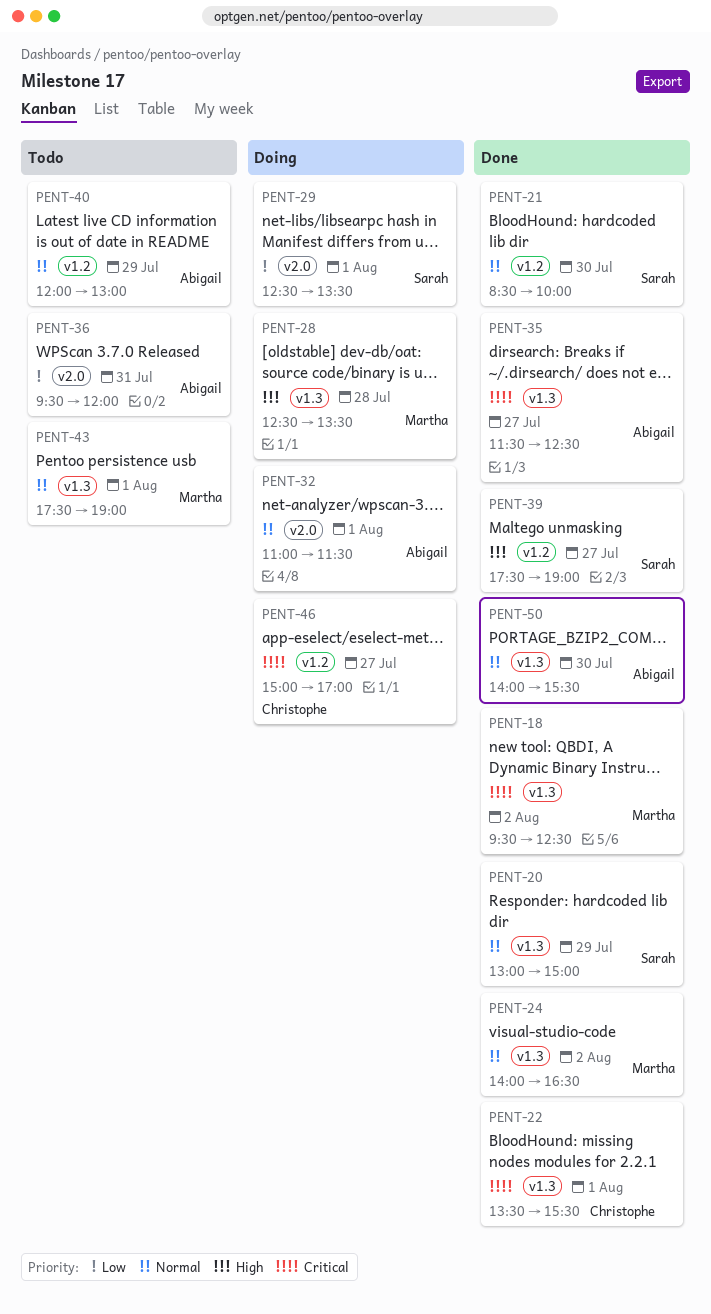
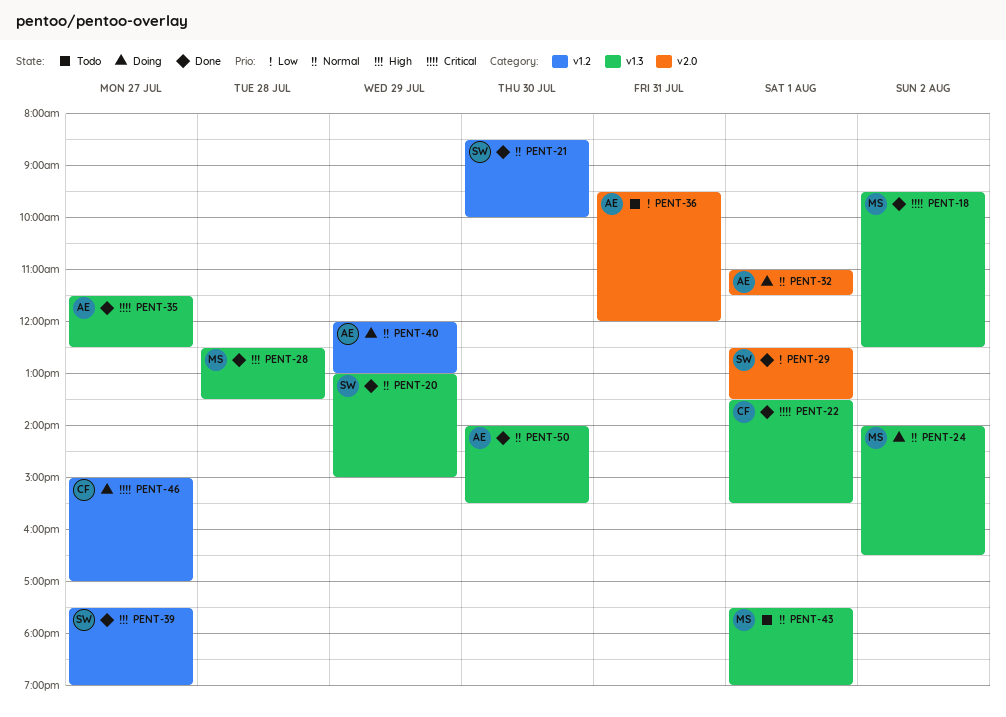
PENT-24, status: Done -> Doing
PENT-28, status: Doing -> Done
PENT-29, status: Doing -> Done
PENT-40, status: Todo -> Doing

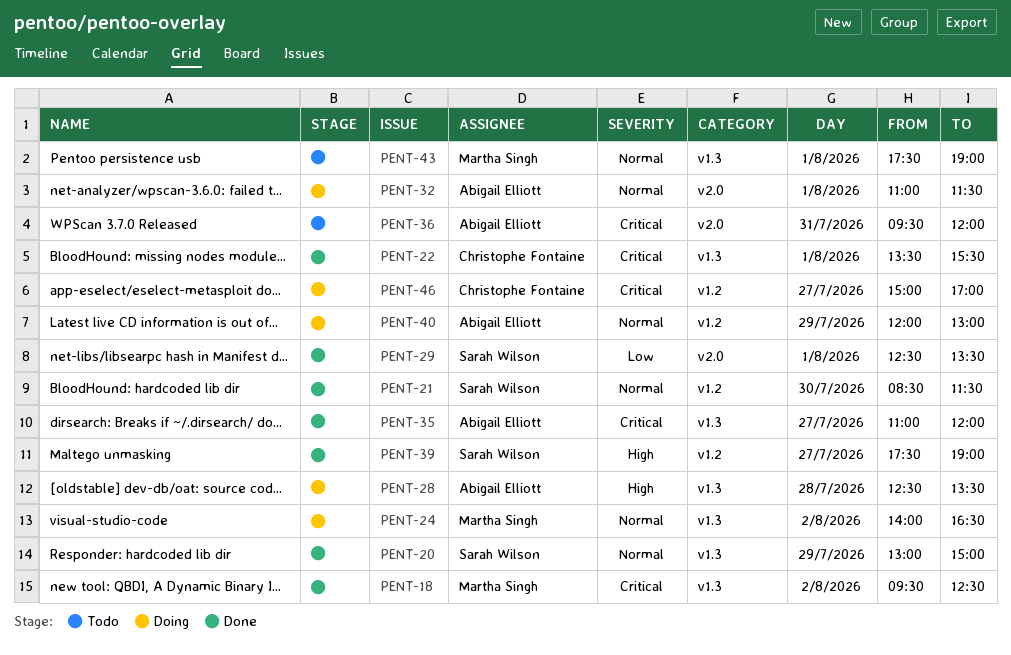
PENT-21, ends: 10:00 -> 11:30
PENT-28, status: Done -> Doing
PENT-28, owner: Martha Singh -> Abigail Elliott
PENT-35, begins: 11:30 -> 11:00
PENT-35, ends: 12:30 -> 12:00
PENT-36, priority: Low -> Critical
PENT-50: present -> none

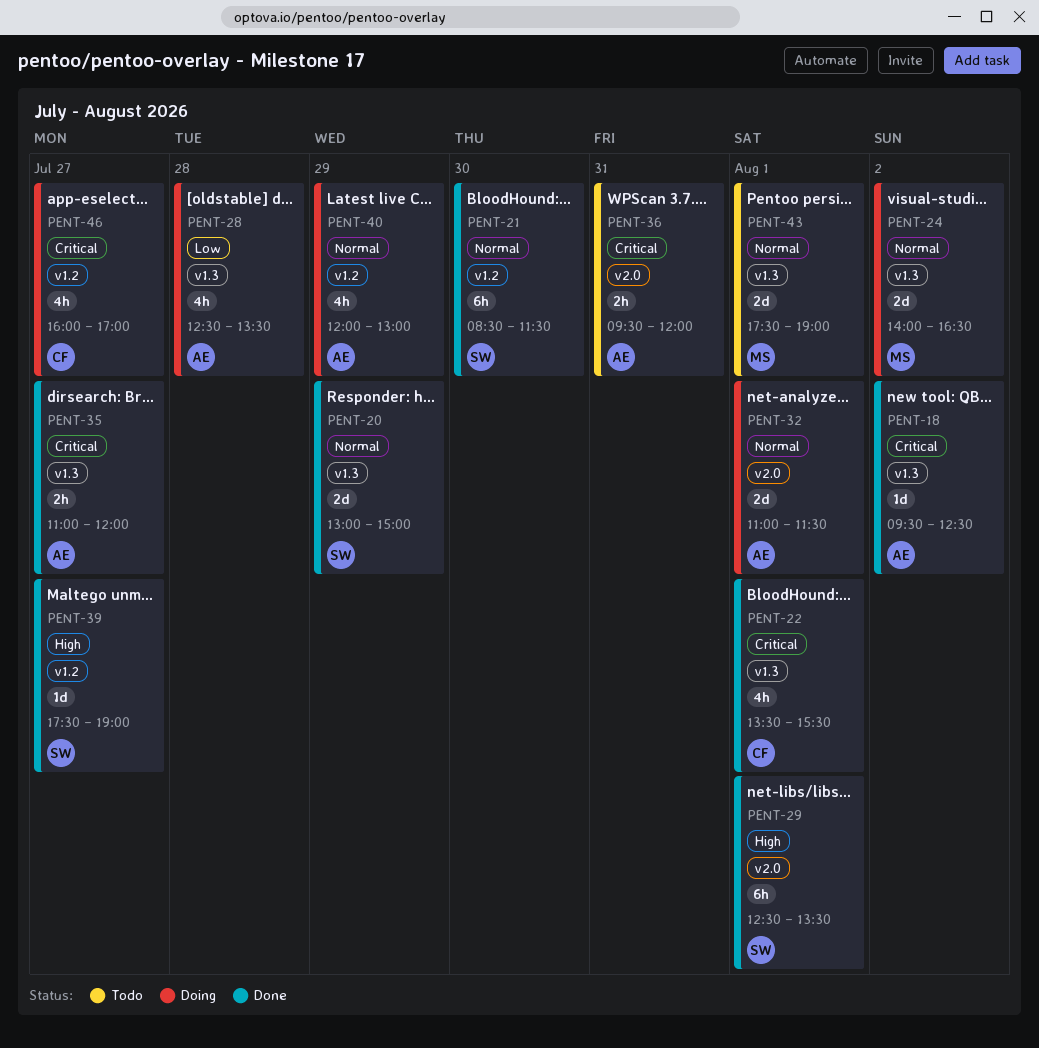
PENT-18, owner: Martha Singh -> Abigail Elliott
PENT-28, priority: High -> Low
PENT-29, priority: Low -> High
PENT-46, begins: 15:00 -> 16:00

